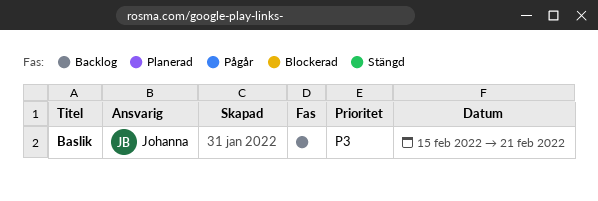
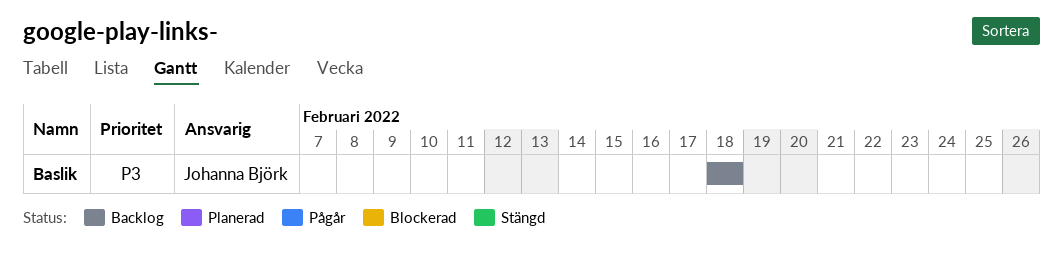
Baslik, start: Feb 15 -> Feb 18
Baslik, due: Feb 21 -> Feb 18

